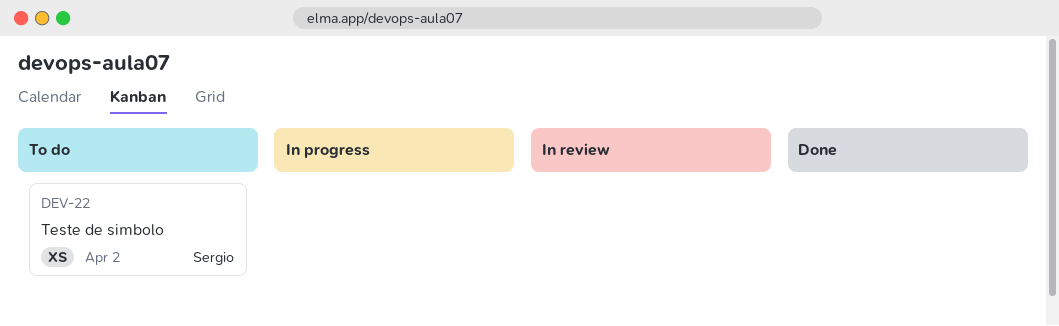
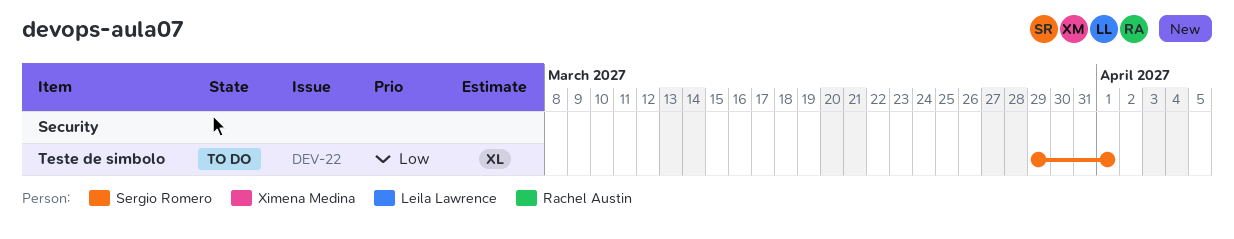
DEV-22, estimate: XS -> XL
DEV-22, due: Apr 2 -> Apr 1

